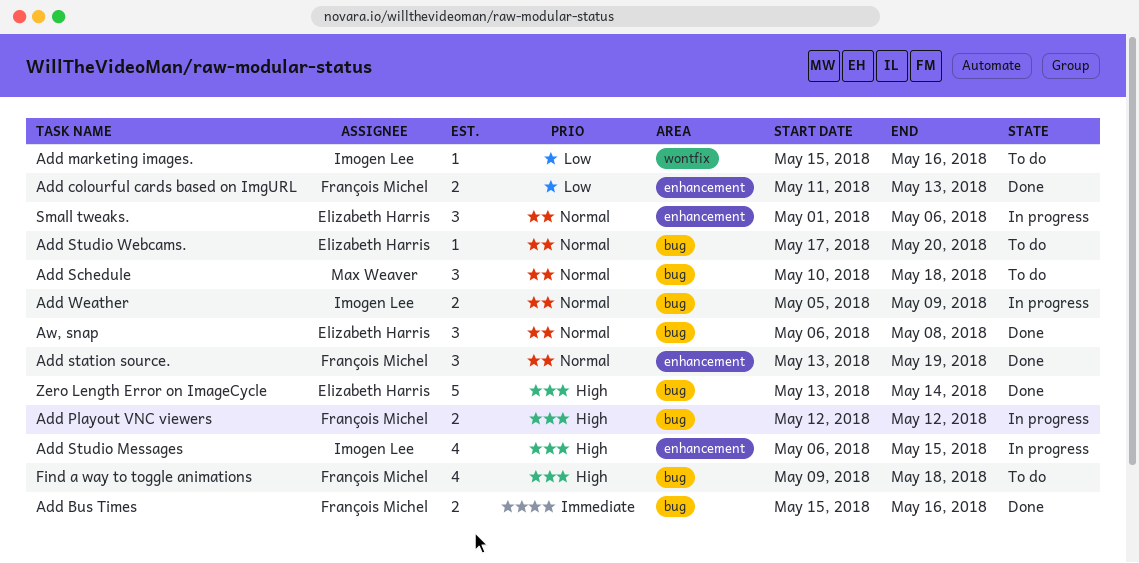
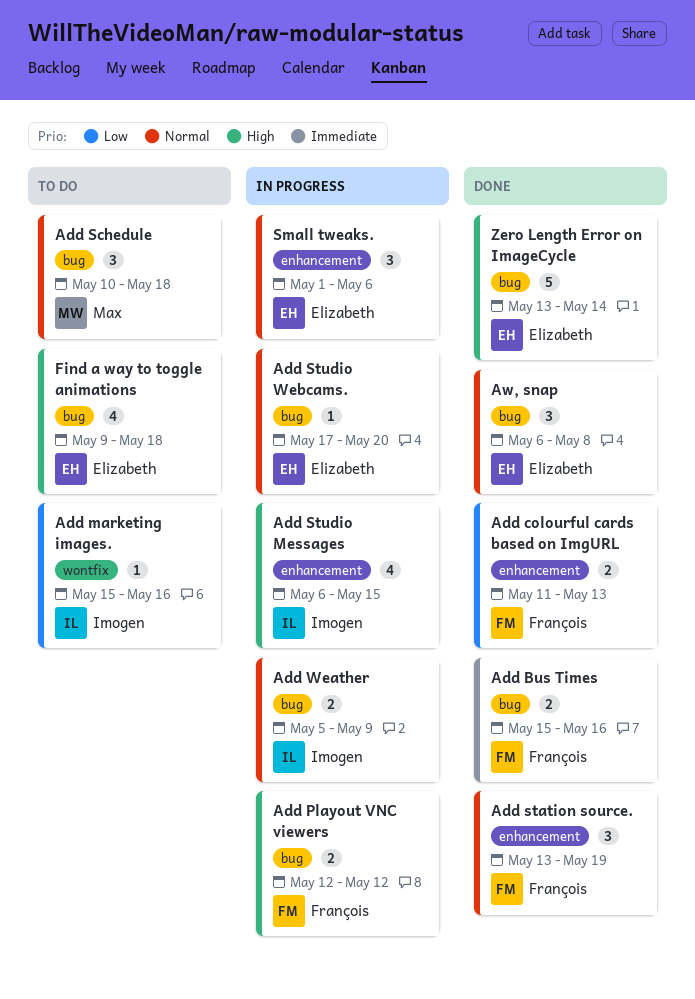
Add Studio Webcams., status: To do -> In progress
Find a way to toggle animations, owner: François Michel -> Elizabeth Harris

